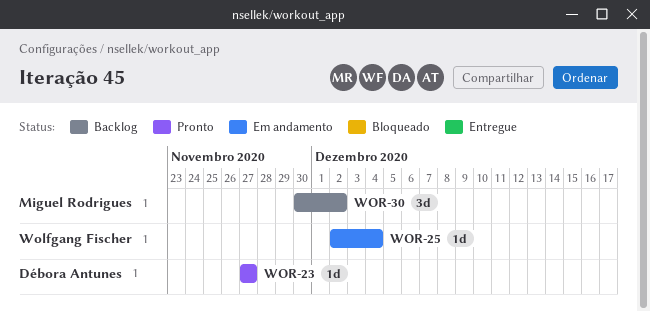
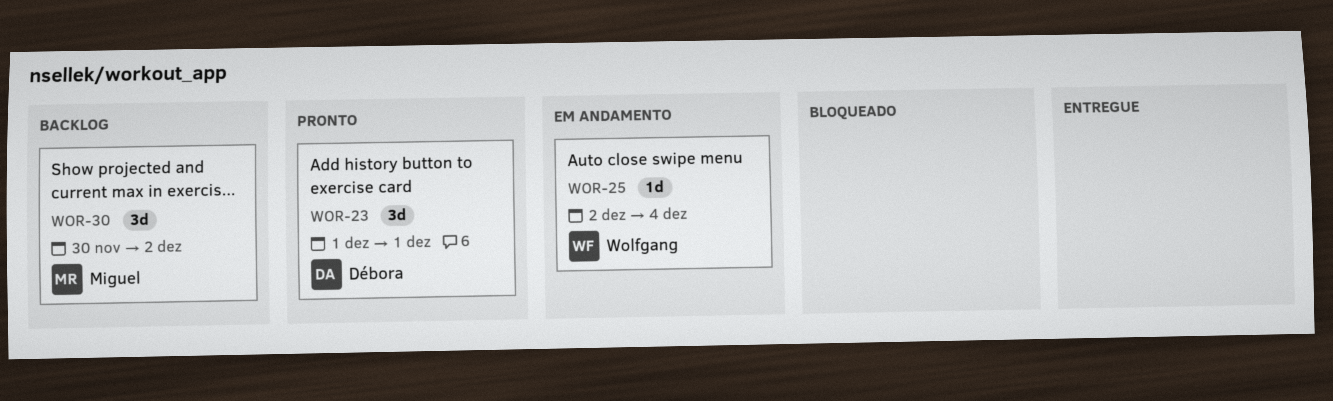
WOR-23, estimate: 1d -> 3d
WOR-23, start: Nov 27 -> Dec 1
WOR-23, due: Nov 27 -> Dec 1

